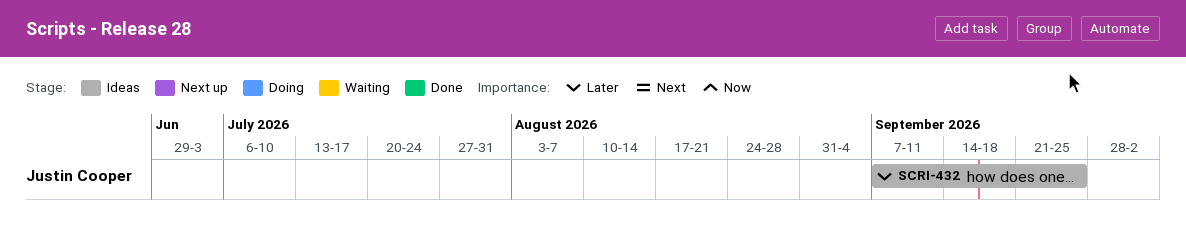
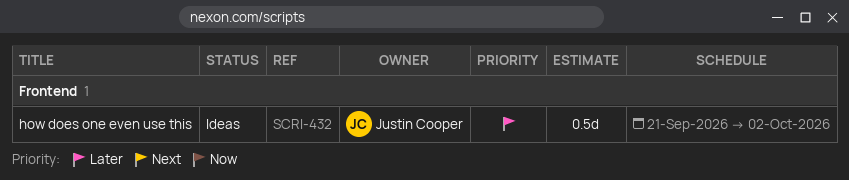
SCRI-432, start: Sep 7 -> Sep 21
SCRI-432, due: Sep 25 -> Oct 2

